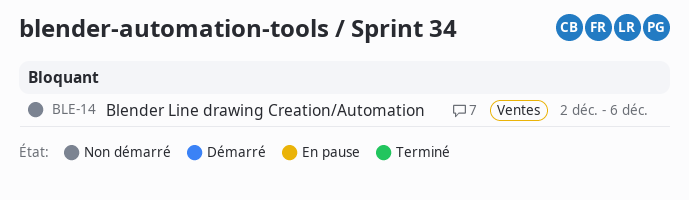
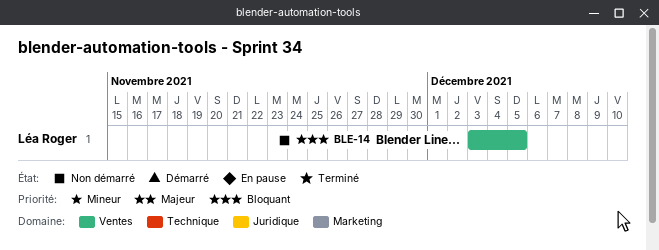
BLE-14, start: Dec 2 -> Dec 3
BLE-14, due: Dec 6 -> Dec 5

